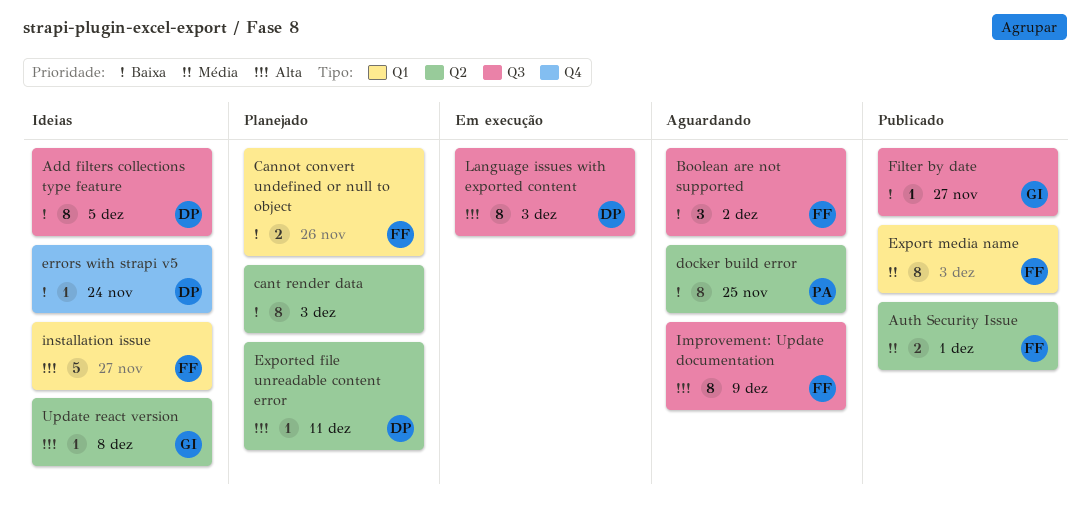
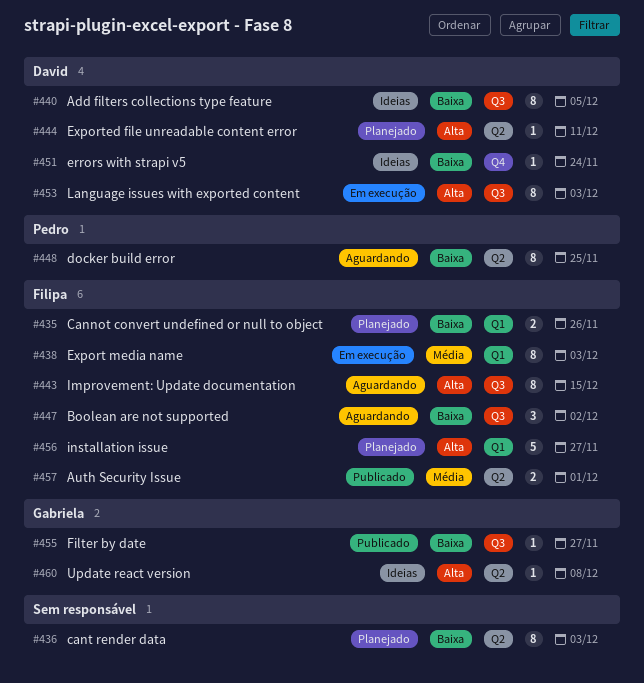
Export media name, status: Publicado -> Em execução
Improvement: Update documentation, due: Dec 9 -> Dec 15
installation issue, status: Ideias -> Planejado

